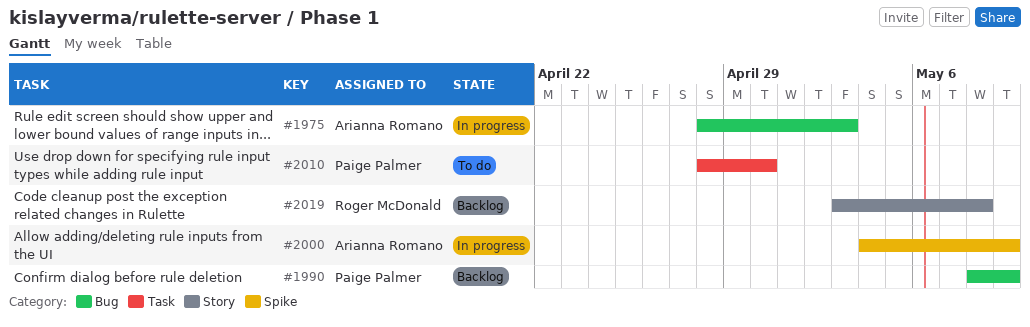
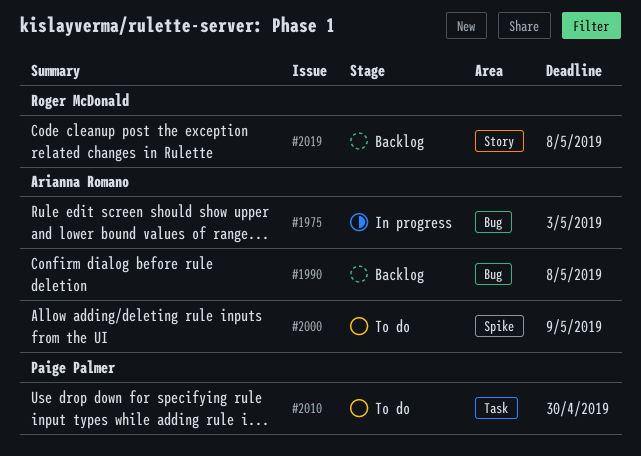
#1990, owner: Paige Palmer -> Arianna Romano
#1990, due: May 9 -> May 8
#2000, status: In progress -> To do

